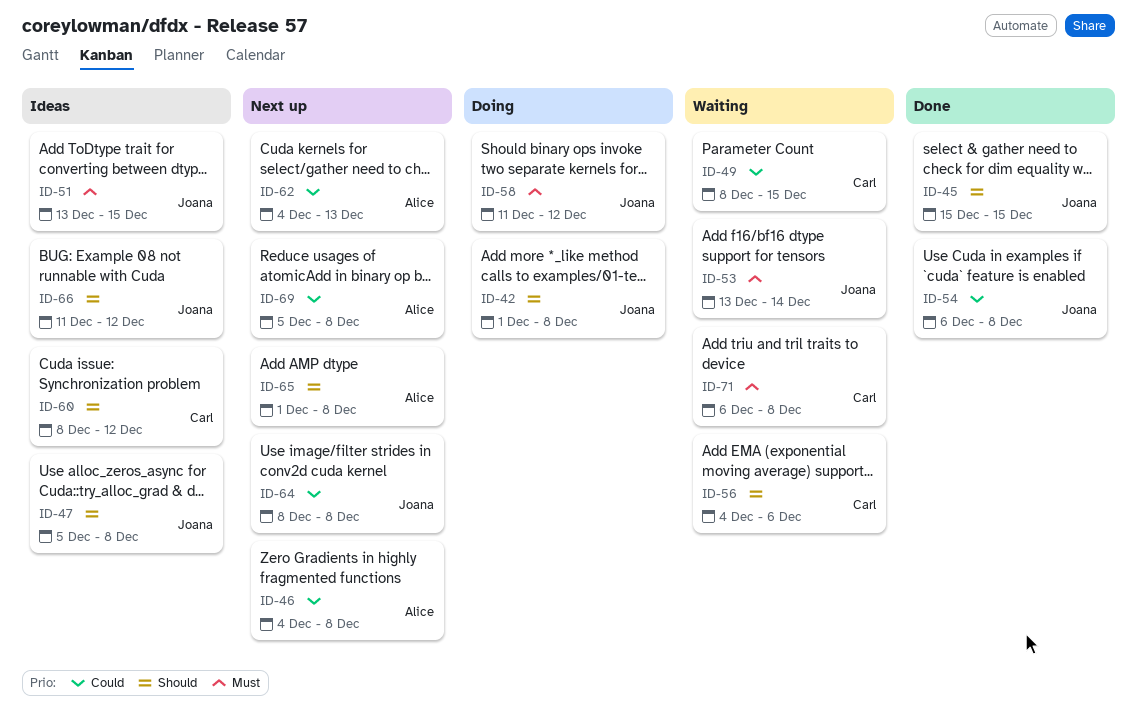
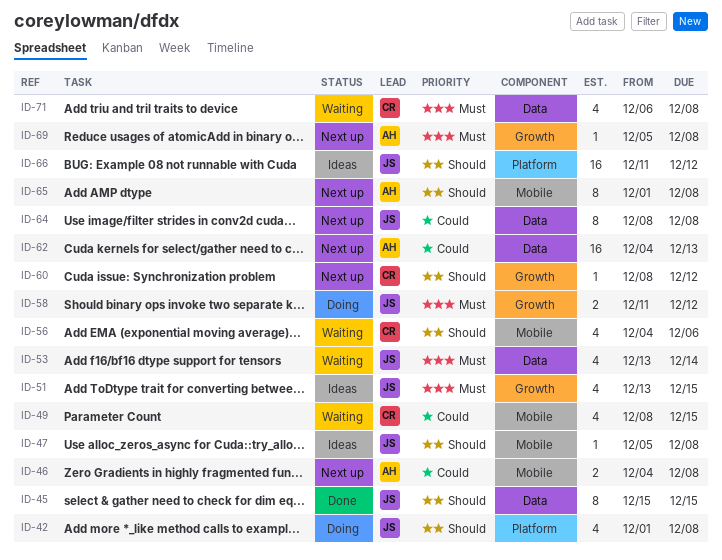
ID-54: present -> none
ID-60, status: Ideas -> Next up
ID-69, priority: Could -> Must

